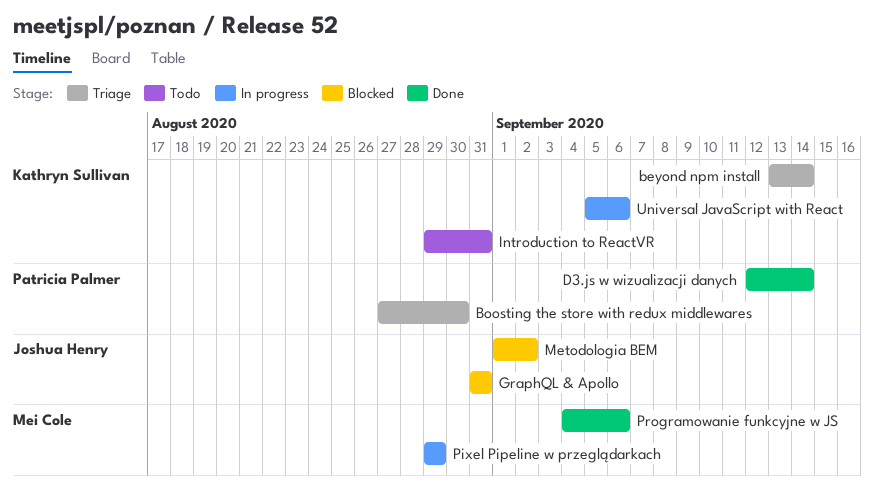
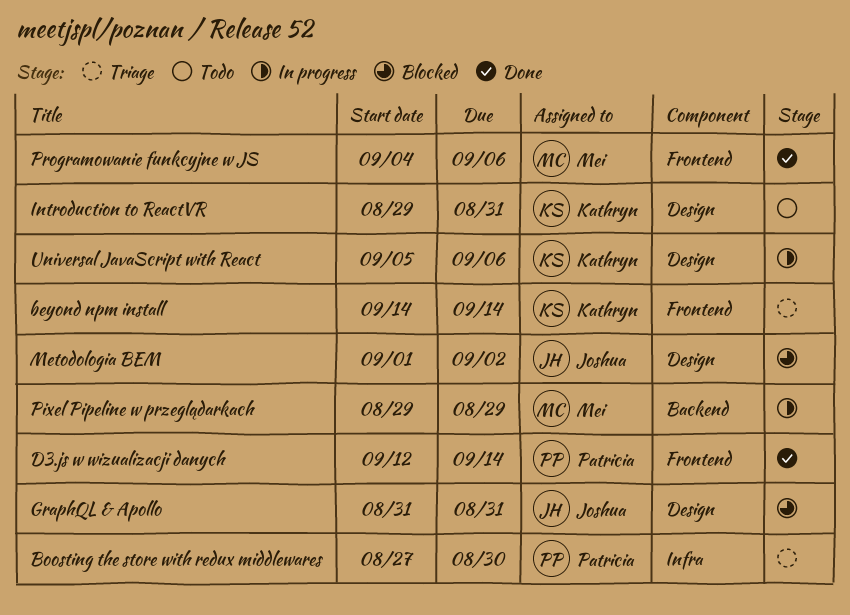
beyond npm install, start: Sep 13 -> Sep 14

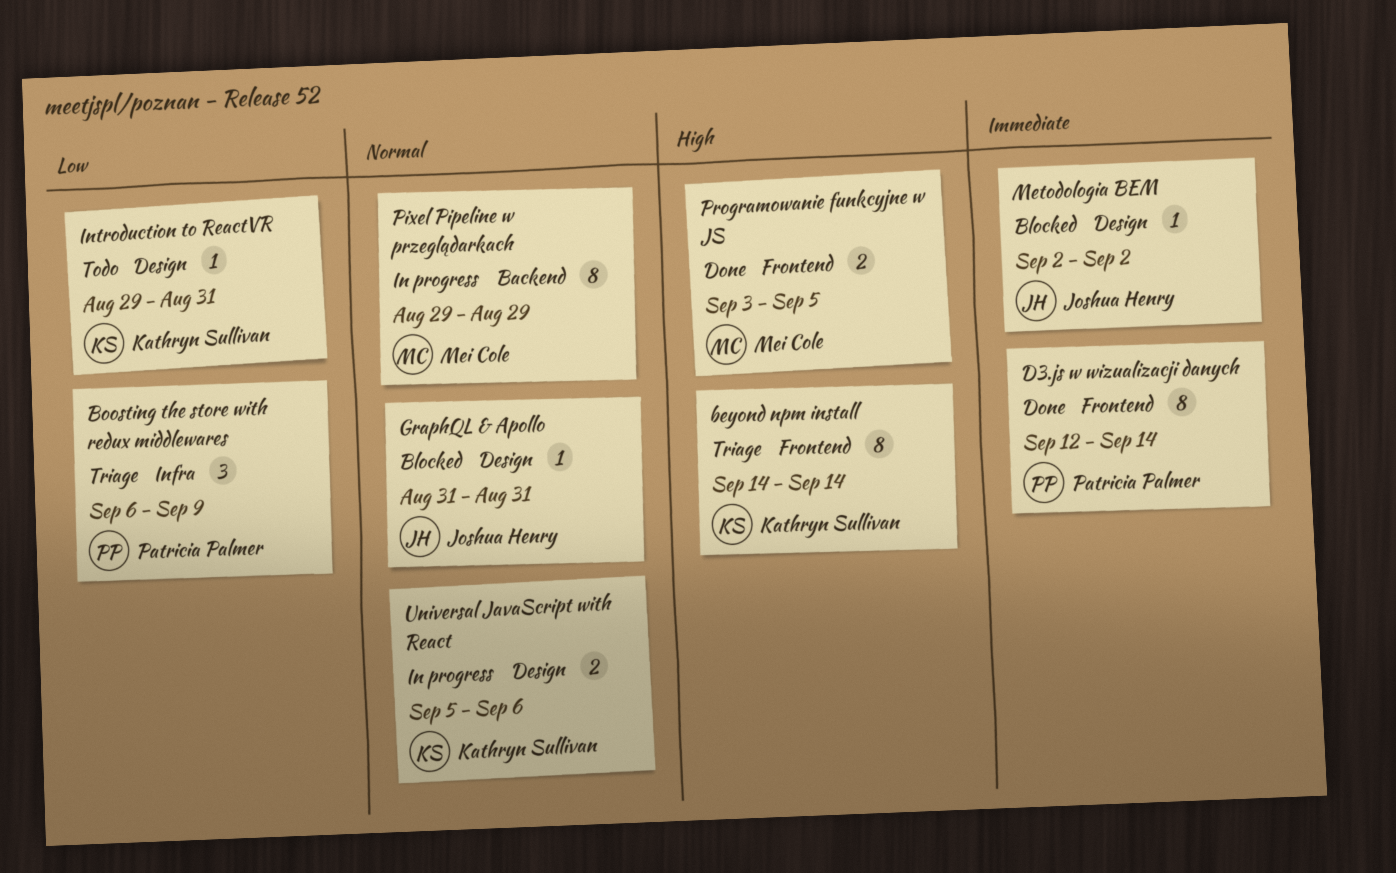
Boosting the store with redux middlewares, start: Aug 27 -> Sep 6
Boosting the store with redux middlewares, due: Aug 30 -> Sep 9
Metodologia BEM, start: Sep 1 -> Sep 2
Programowanie funkcyjne w JS, start: Sep 4 -> Sep 3
Programowanie funkcyjne w JS, due: Sep 6 -> Sep 5

